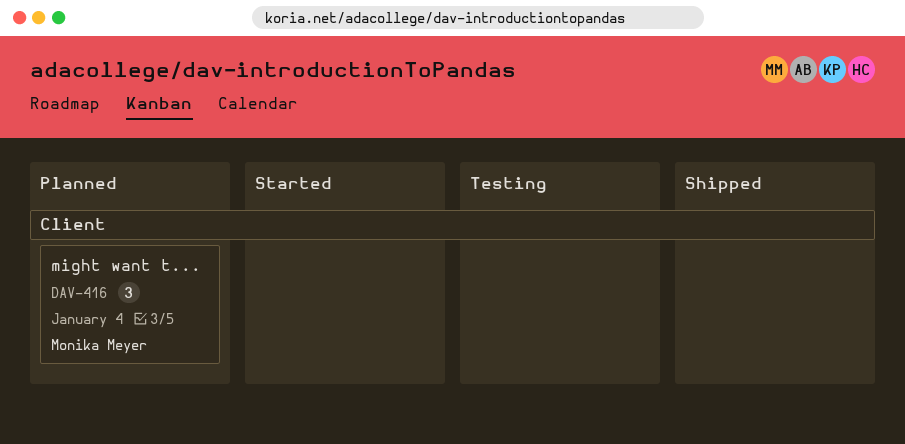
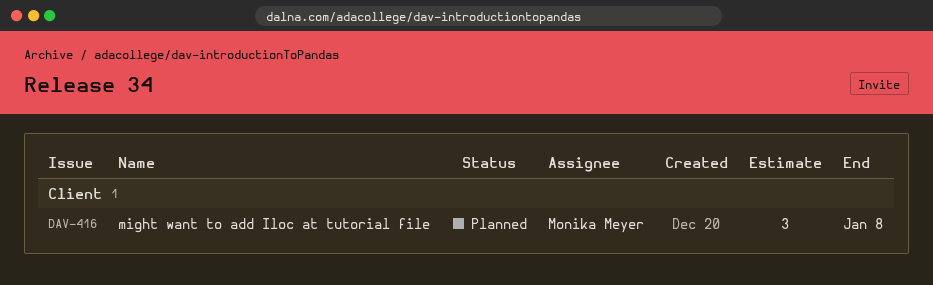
DAV-416, due: Jan 4 -> Jan 8

